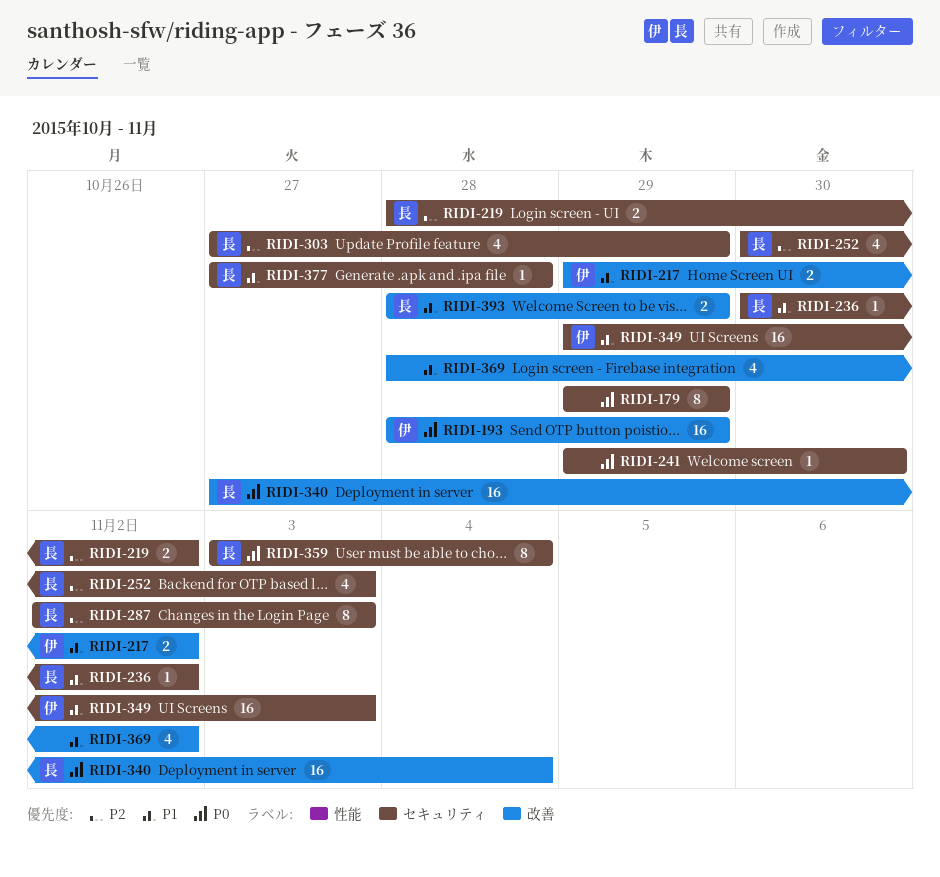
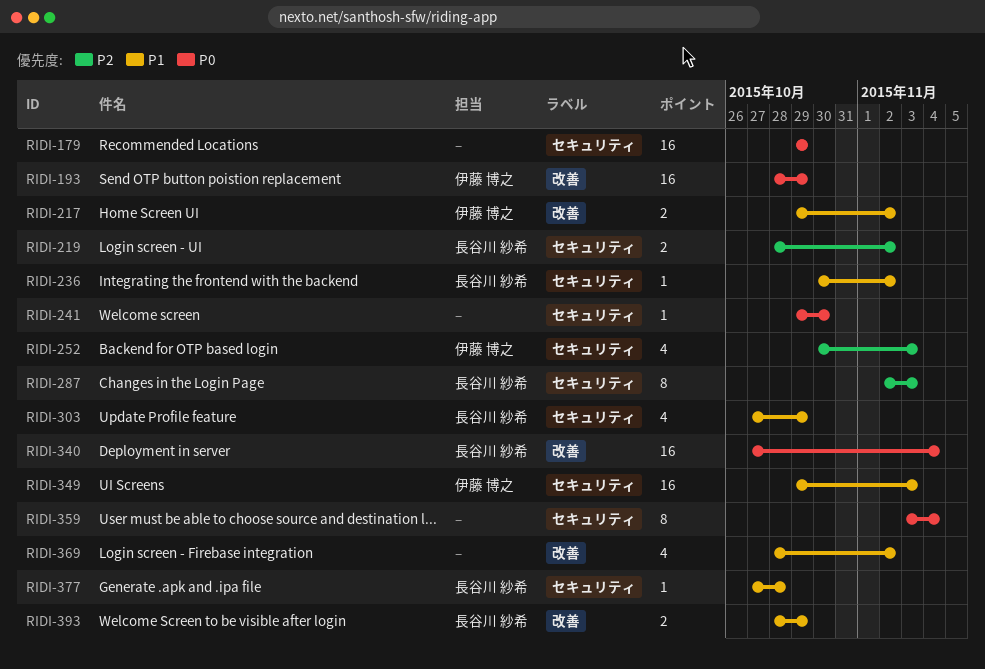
RIDI-179, estimate: 8 -> 16
RIDI-252, owner: 長谷川 紗希 -> 伊藤 博之
RIDI-303, priority: P2 -> P1
RIDI-359, owner: 長谷川 紗希 -> none

